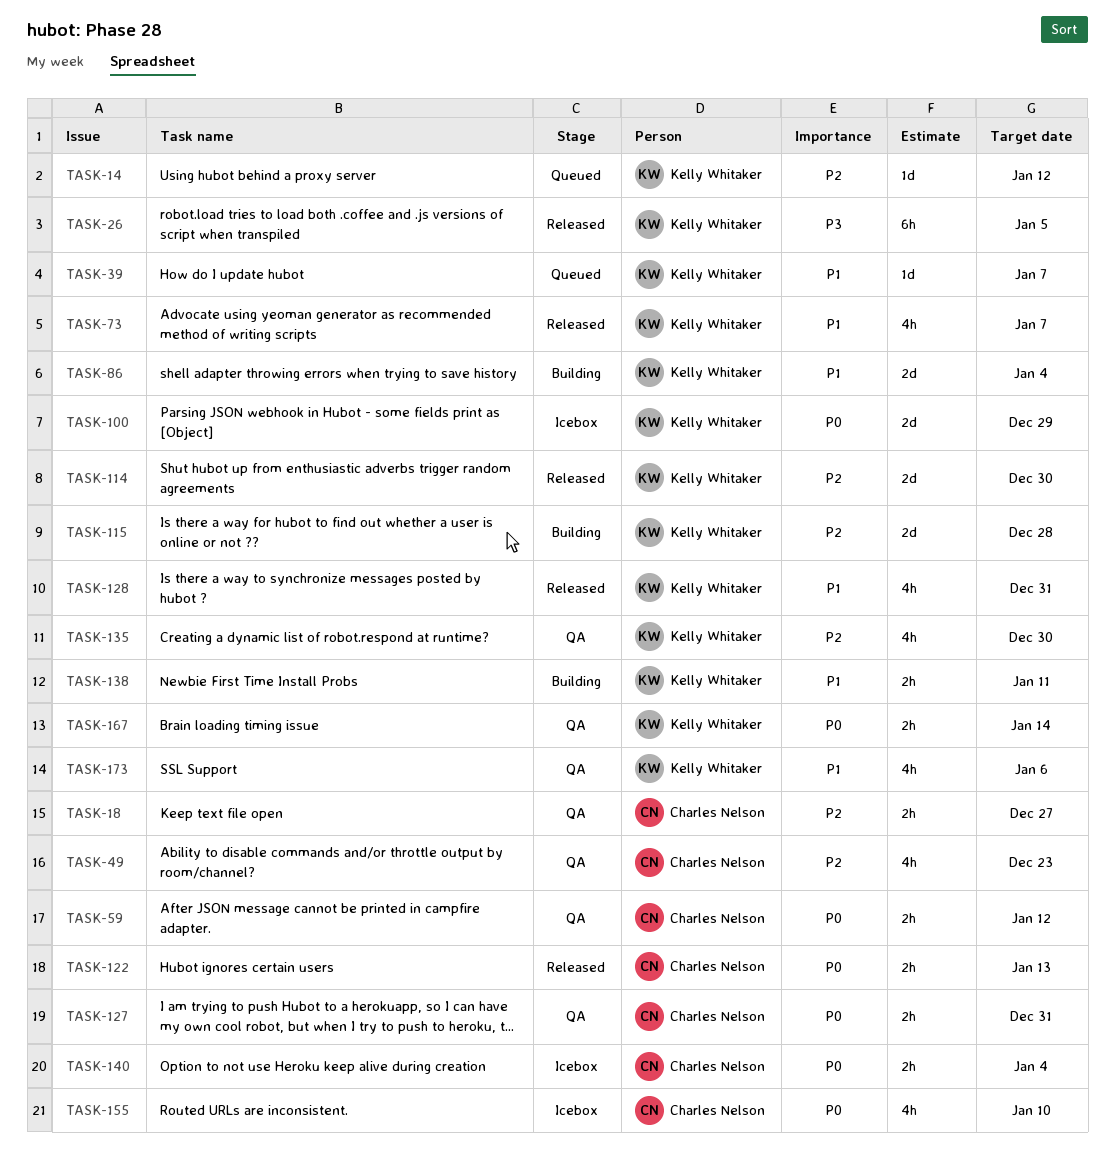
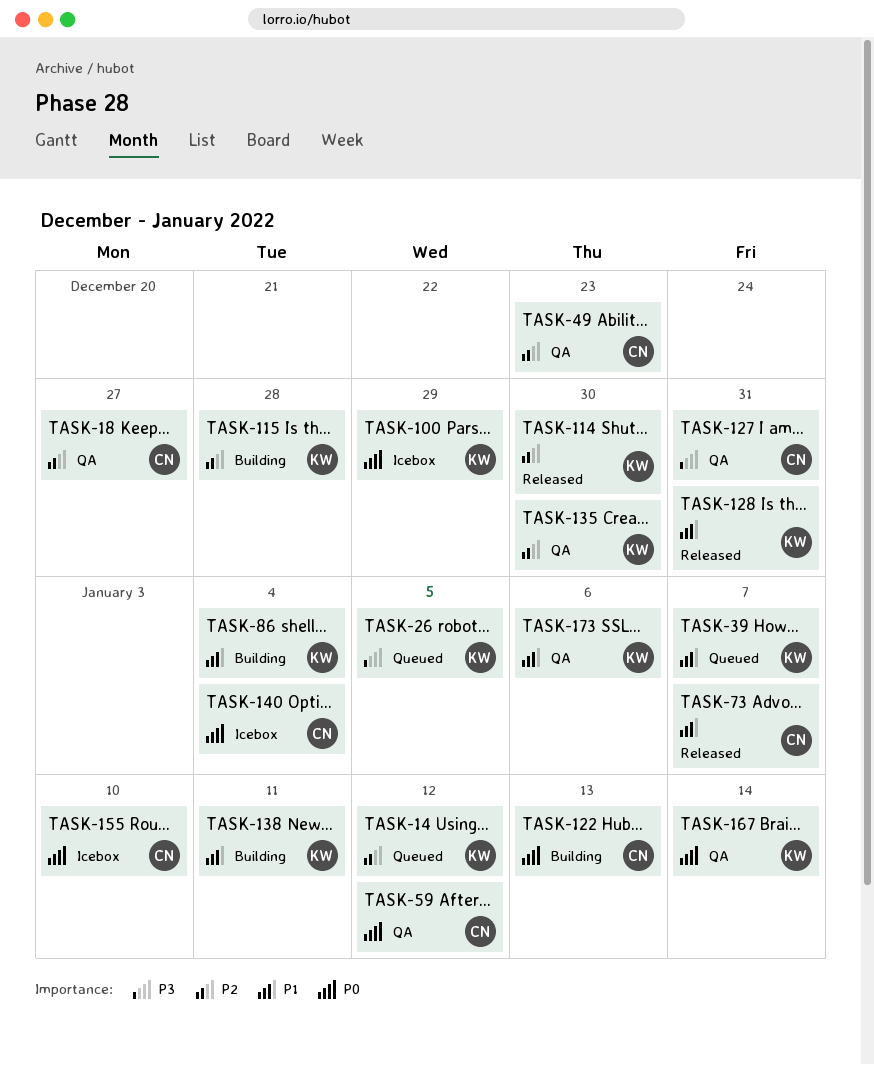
TASK-26, status: Released -> Queued
TASK-73, owner: Kelly Whitaker -> Charles Nelson
TASK-122, status: Released -> Building
TASK-127, priority: P0 -> P3

